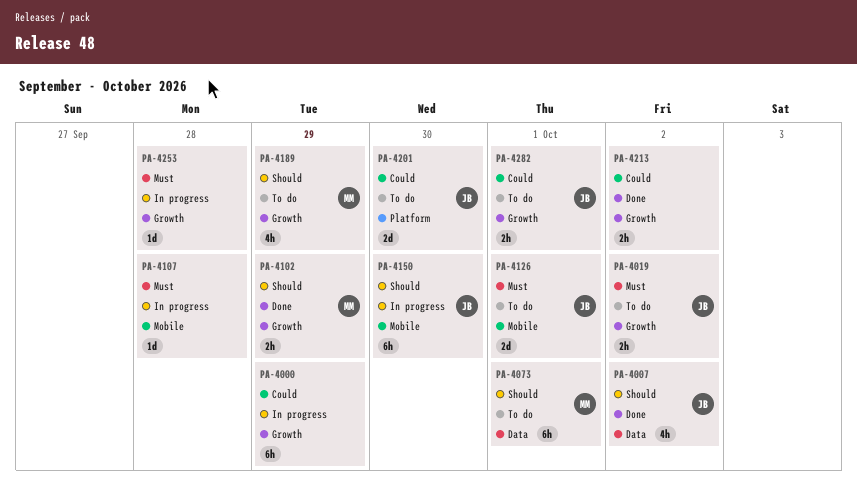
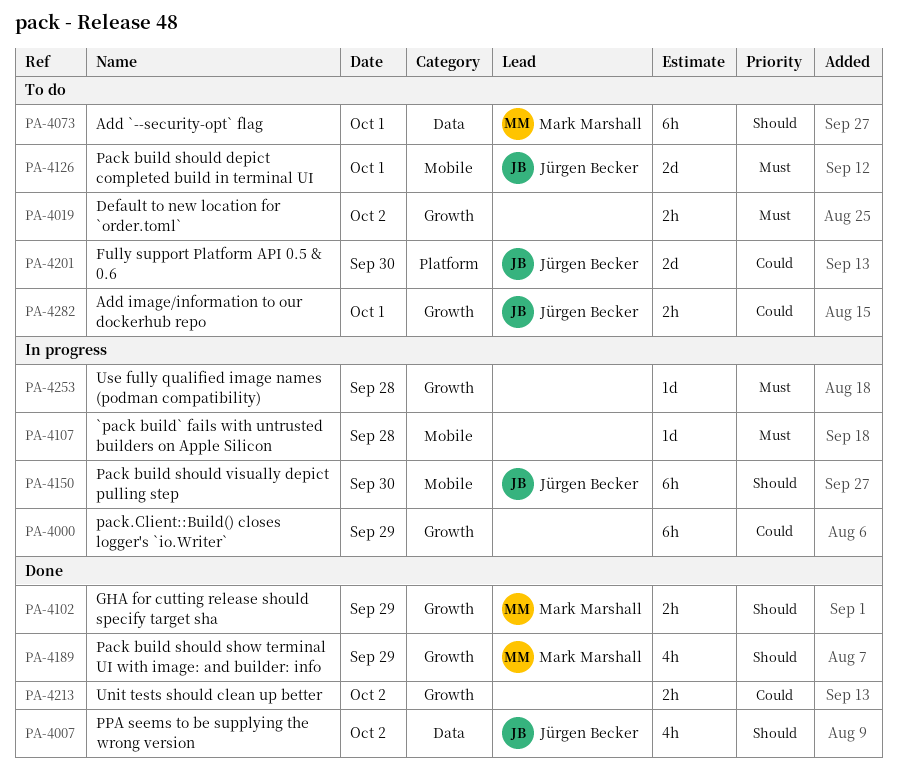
PA-4019, owner: Jürgen Becker -> none
PA-4189, status: To do -> Done

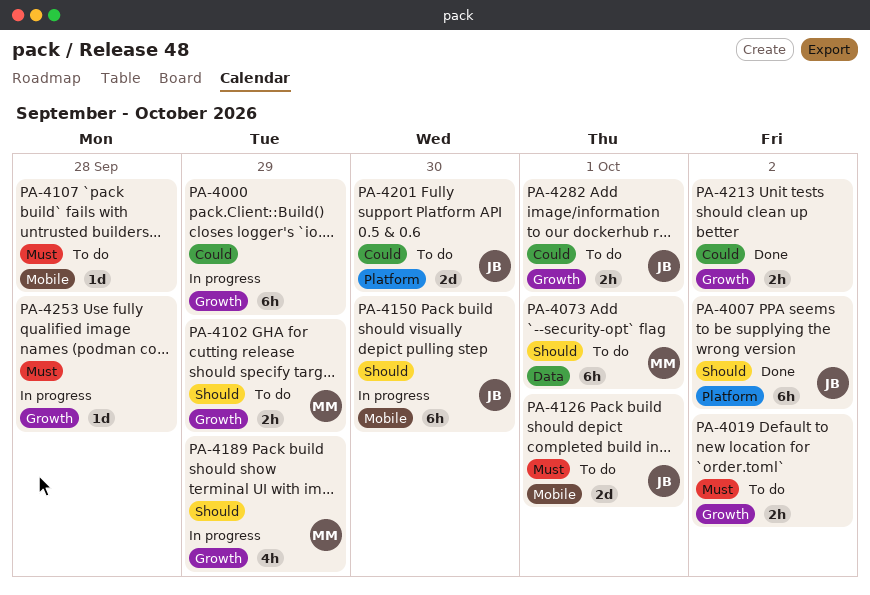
PA-4007, label: Data -> Platform
PA-4007, estimate: 4h -> 6h
PA-4102, status: Done -> To do
PA-4107, status: In progress -> To do
PA-4189, status: Done -> In progress

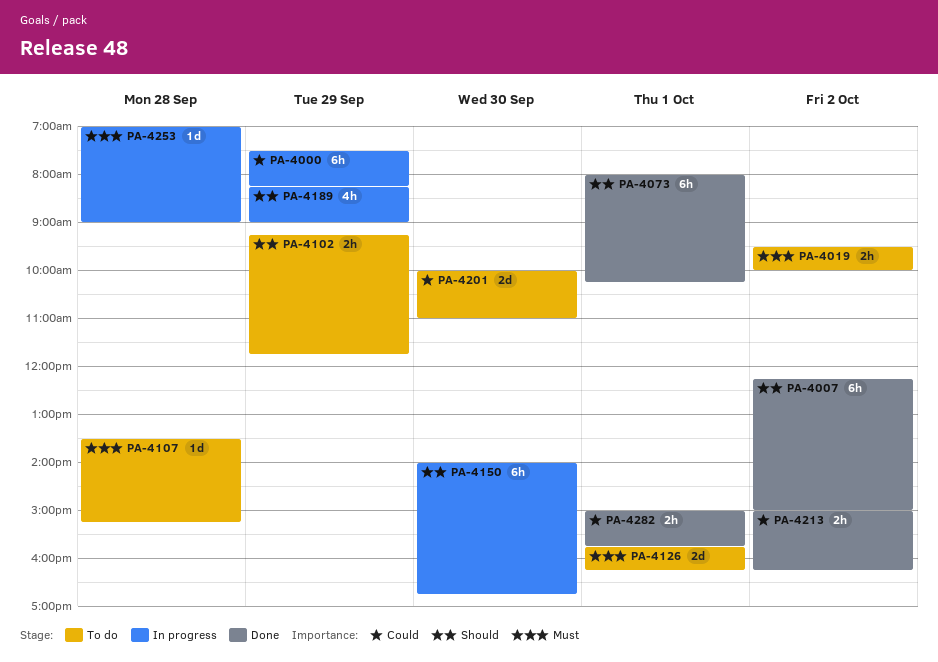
PA-4073, status: To do -> Done
PA-4282, status: To do -> Done

